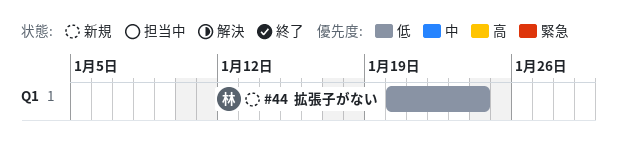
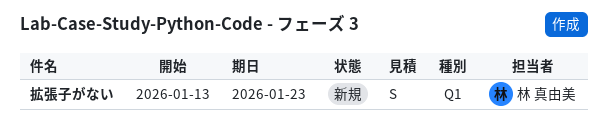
拡張子がない, start: Jan 20 -> Jan 13
拡張子がない, due: Jan 24 -> Jan 23

